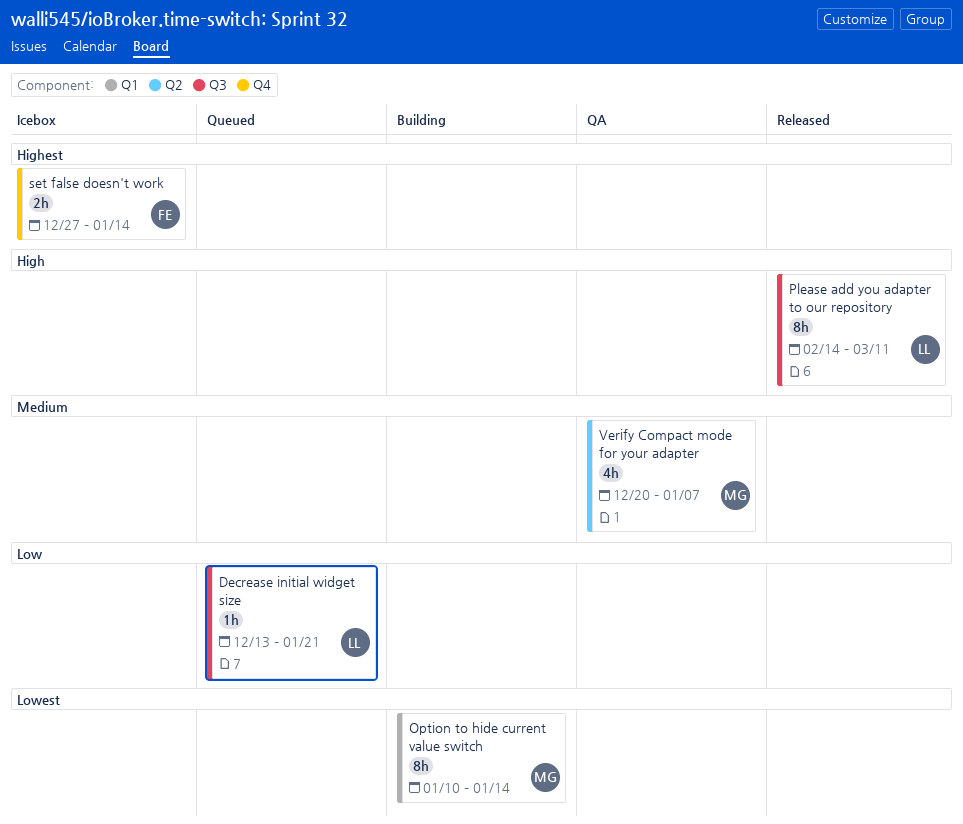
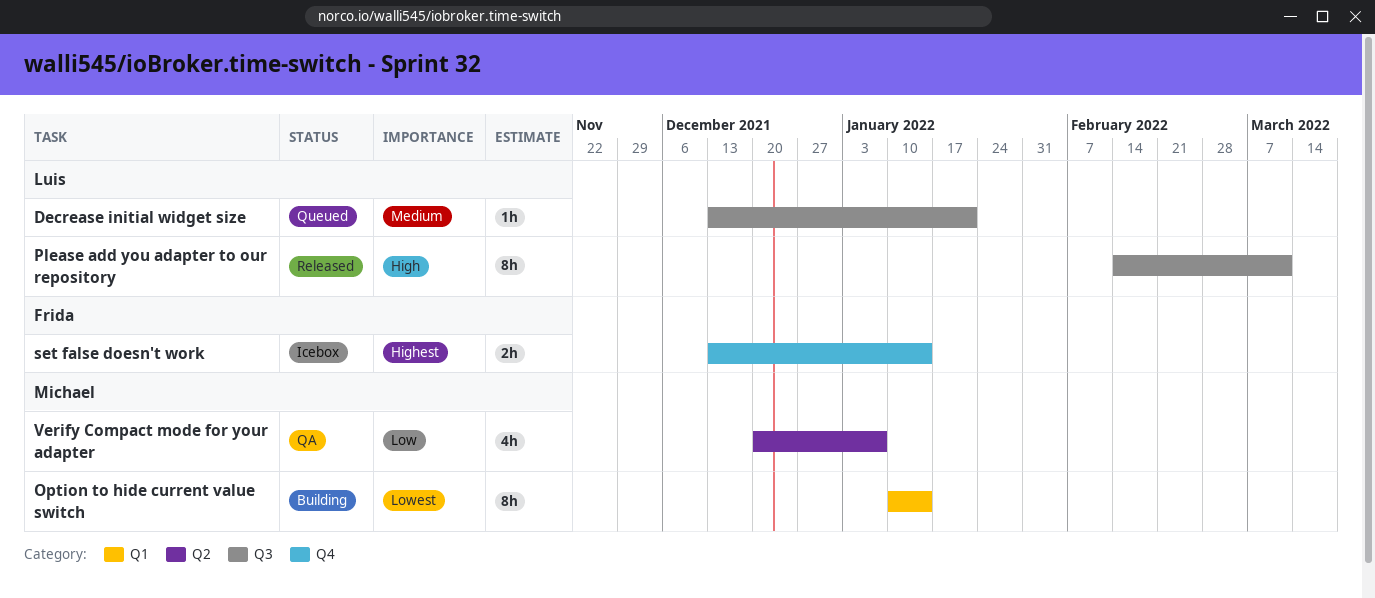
Decrease initial widget size, priority: Low -> Medium
set false doesn't work, start: Dec 27 -> Dec 13
Verify Compact mode for your adapter, priority: Medium -> Low

